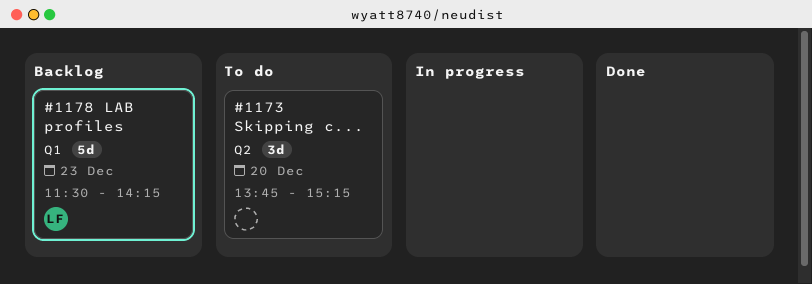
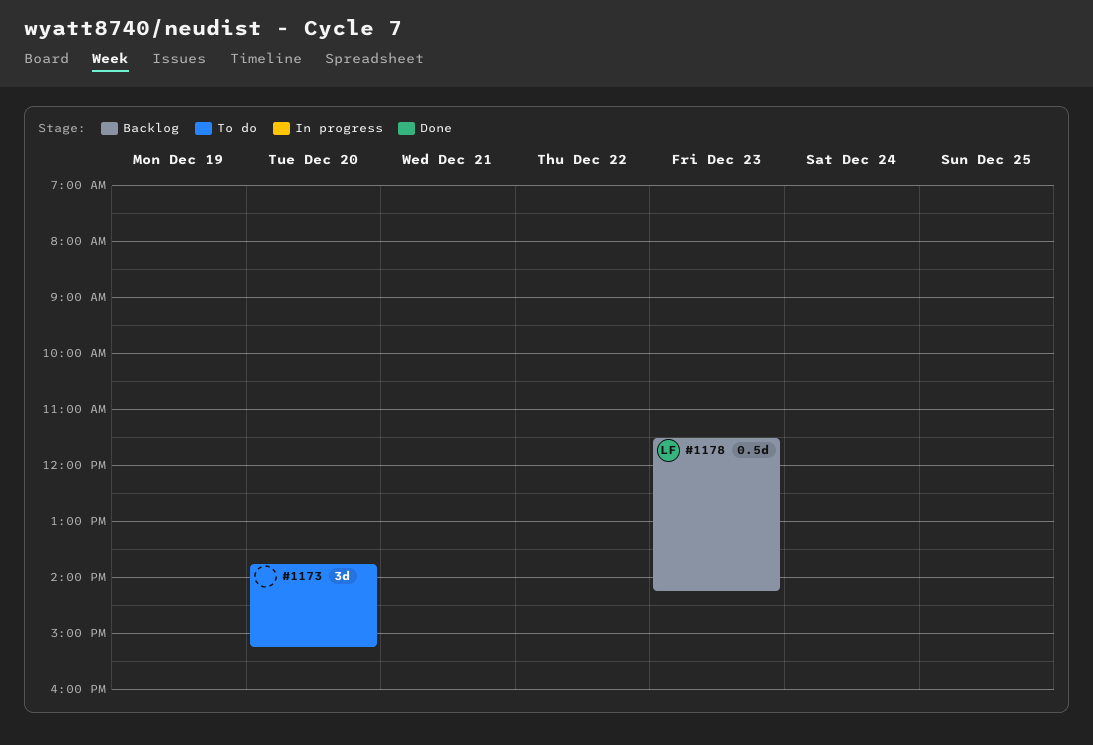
#1178, estimate: 5d -> 0.5d

